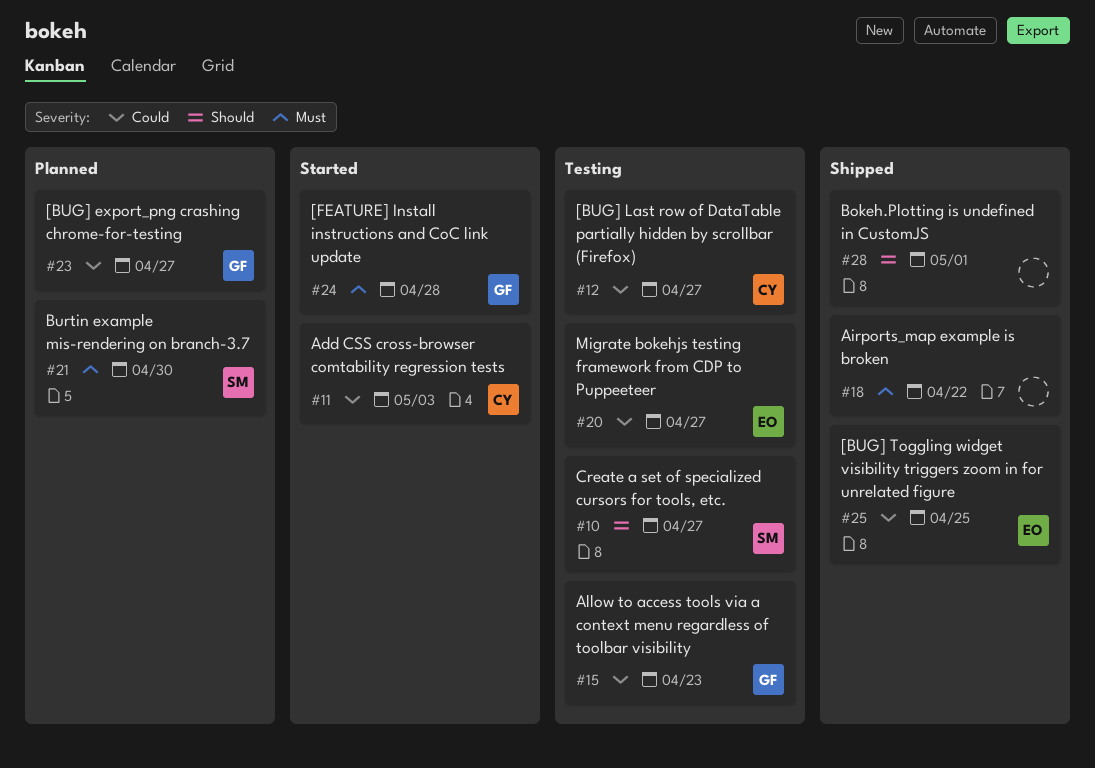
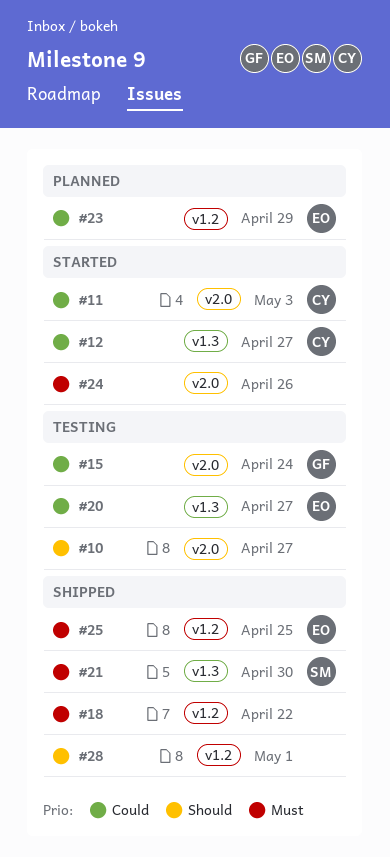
#10, owner: SM -> none
#12, status: Testing -> Started
#15, due: Apr 23 -> Apr 24
#21, status: Planned -> Shipped
#23, owner: GF -> EO
#23, due: Apr 27 -> Apr 29
#24, owner: GF -> none
#24, due: Apr 28 -> Apr 26
#25, priority: Could -> Must

